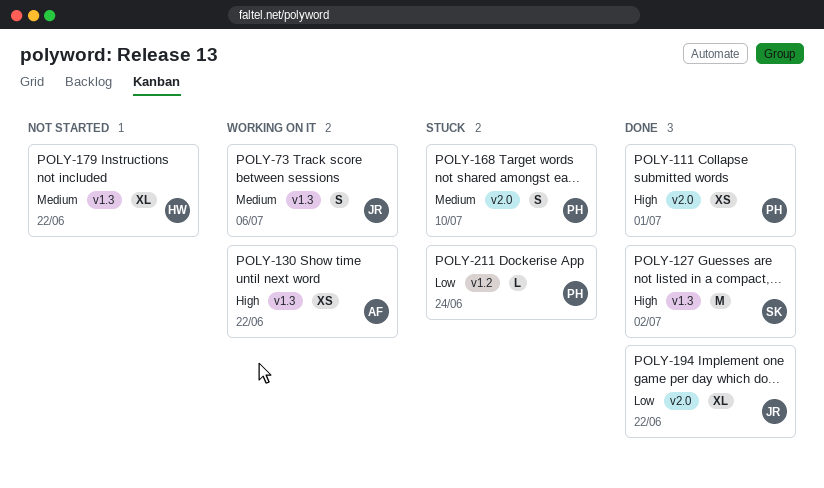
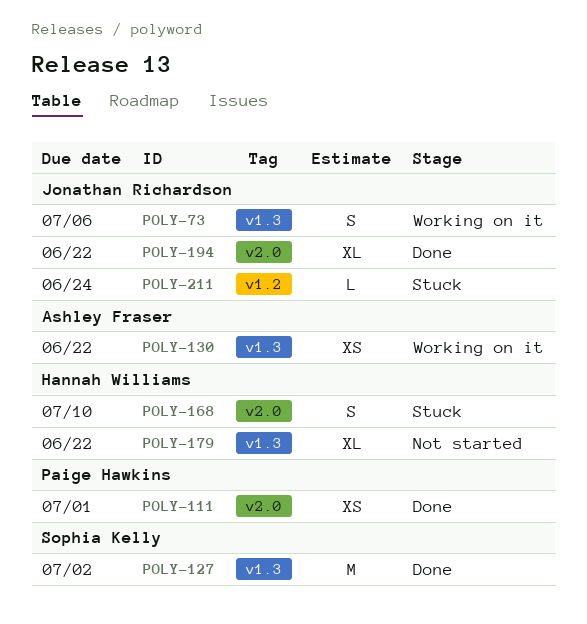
POLY-168, owner: Paige Hawkins -> Hannah Williams
POLY-211, owner: Paige Hawkins -> Jonathan Richardson

